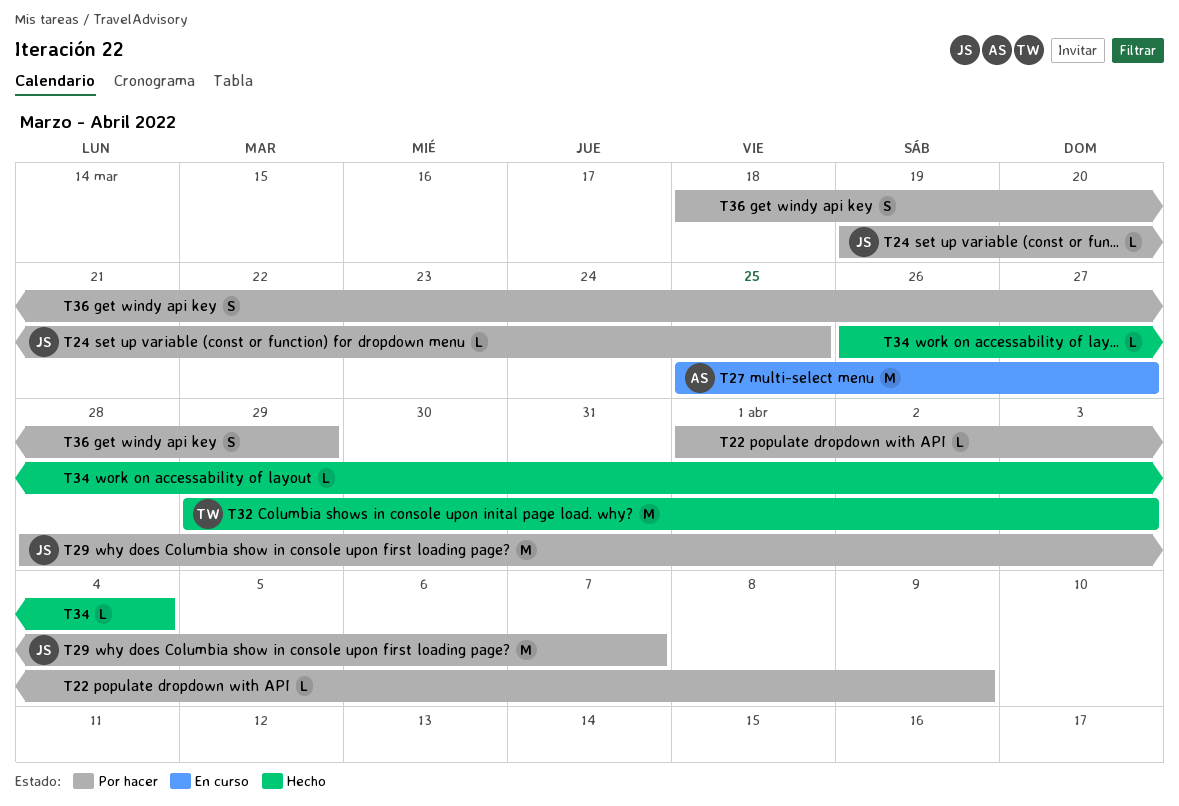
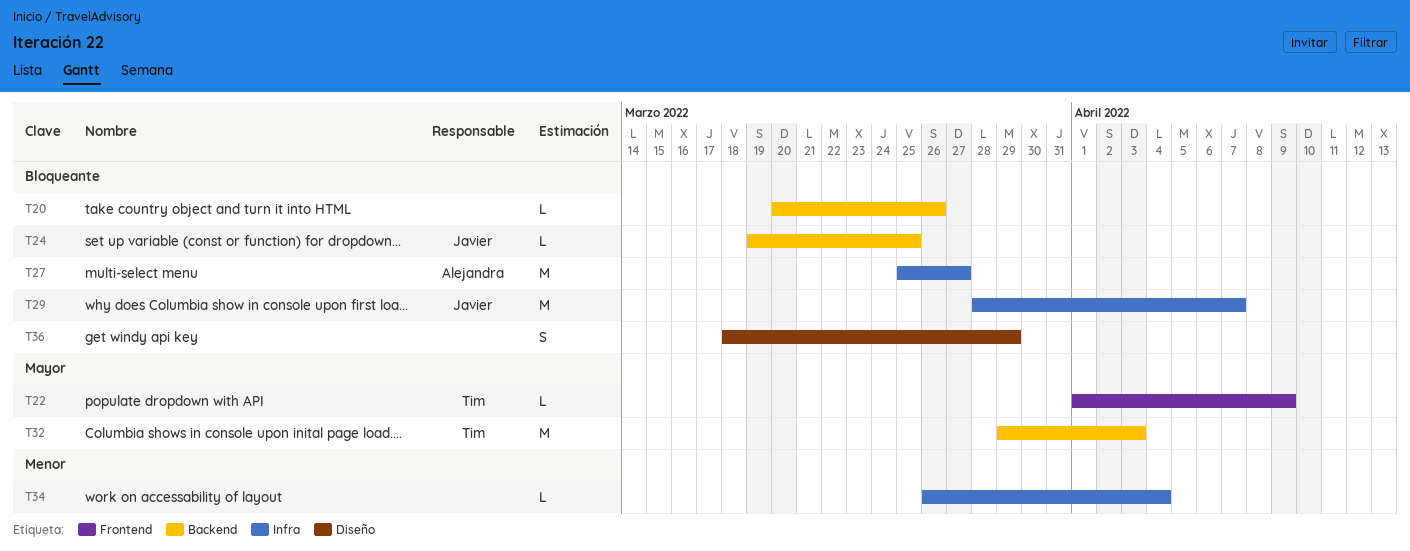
T20: none -> present
T22, owner: none -> Tim

